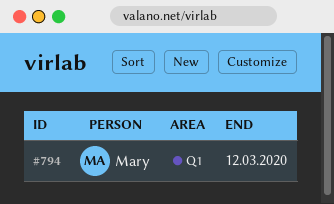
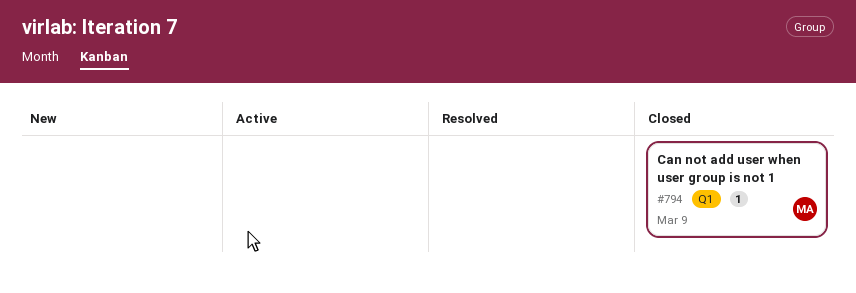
#794, due: Mar 12 -> Mar 9

